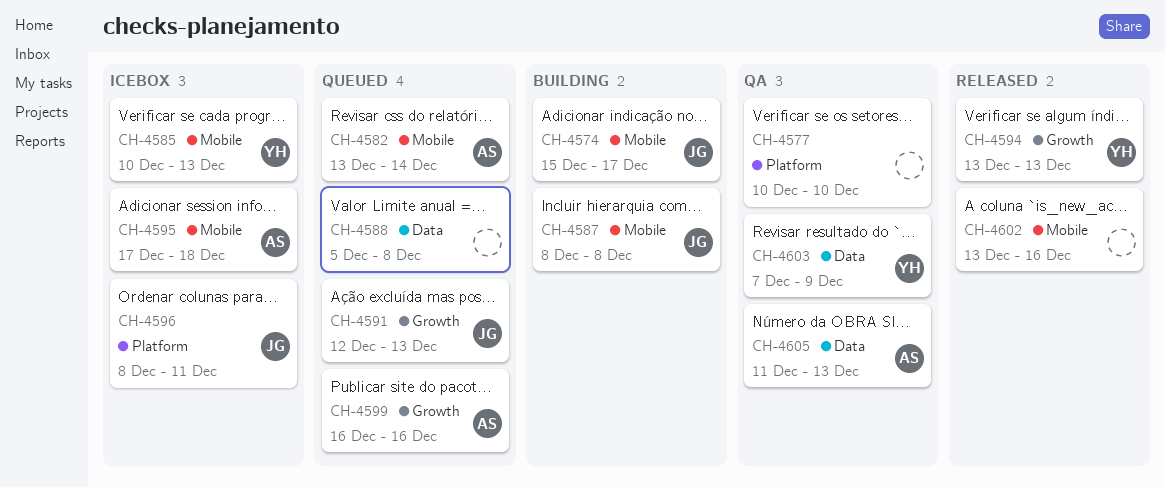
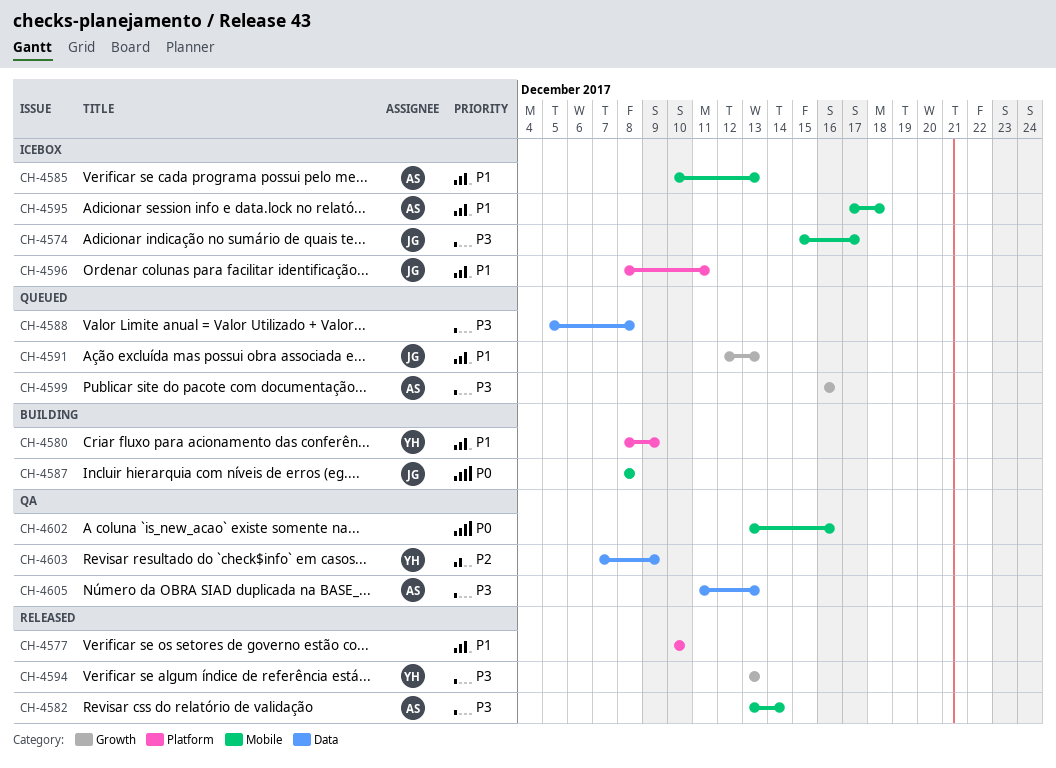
CH-4574, status: Building -> Icebox
CH-4577, status: QA -> Released
CH-4580: none -> present
CH-4582, status: Queued -> Released
CH-4585, owner: YH -> AS
CH-4602, status: Released -> QA

